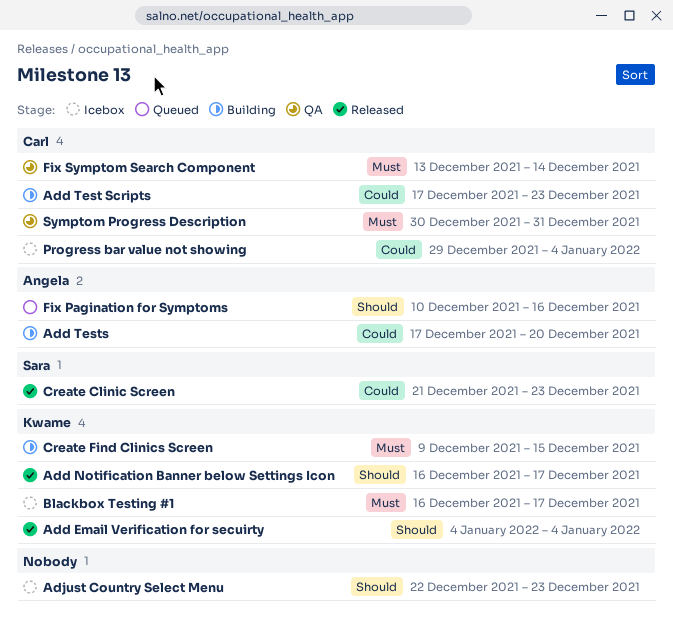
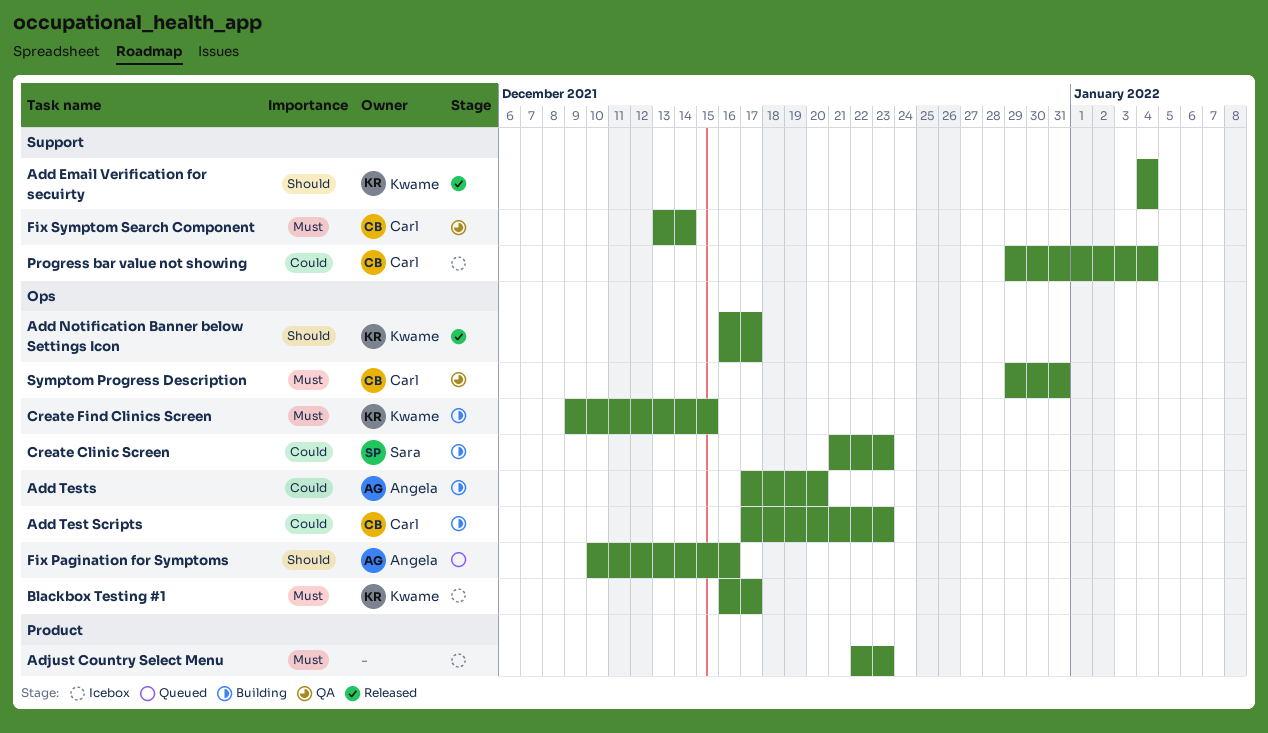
Adjust Country Select Menu, priority: Should -> Must
Create Clinic Screen, status: Released -> Building
Symptom Progress Description, start: Dec 30 -> Dec 29

